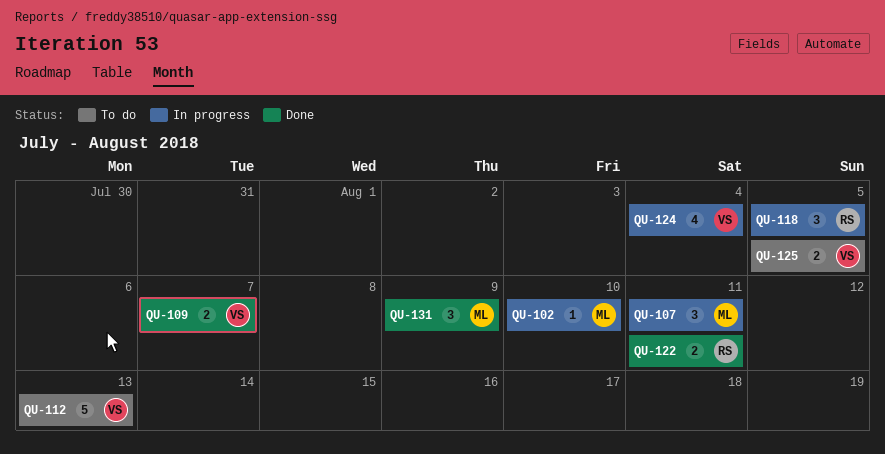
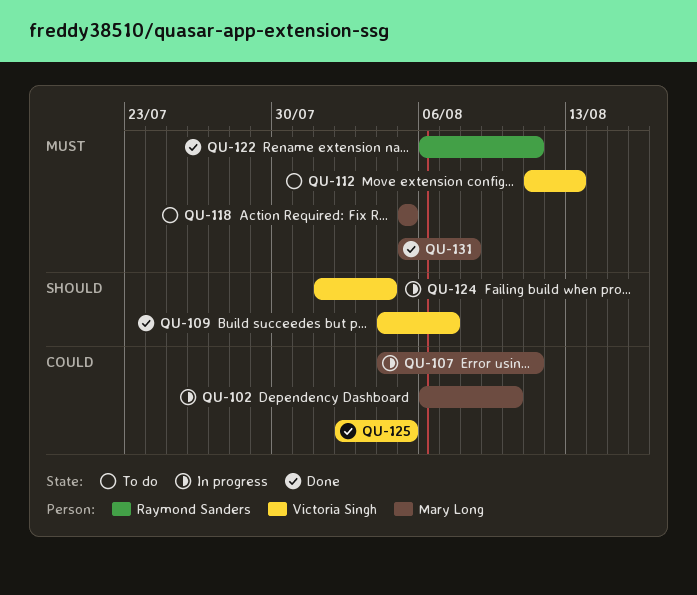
QU-118, status: In progress -> To do
QU-118, owner: Raymond Sanders -> Mary Long
QU-125, status: To do -> Done
QU-131, due: Aug 9 -> Aug 8

